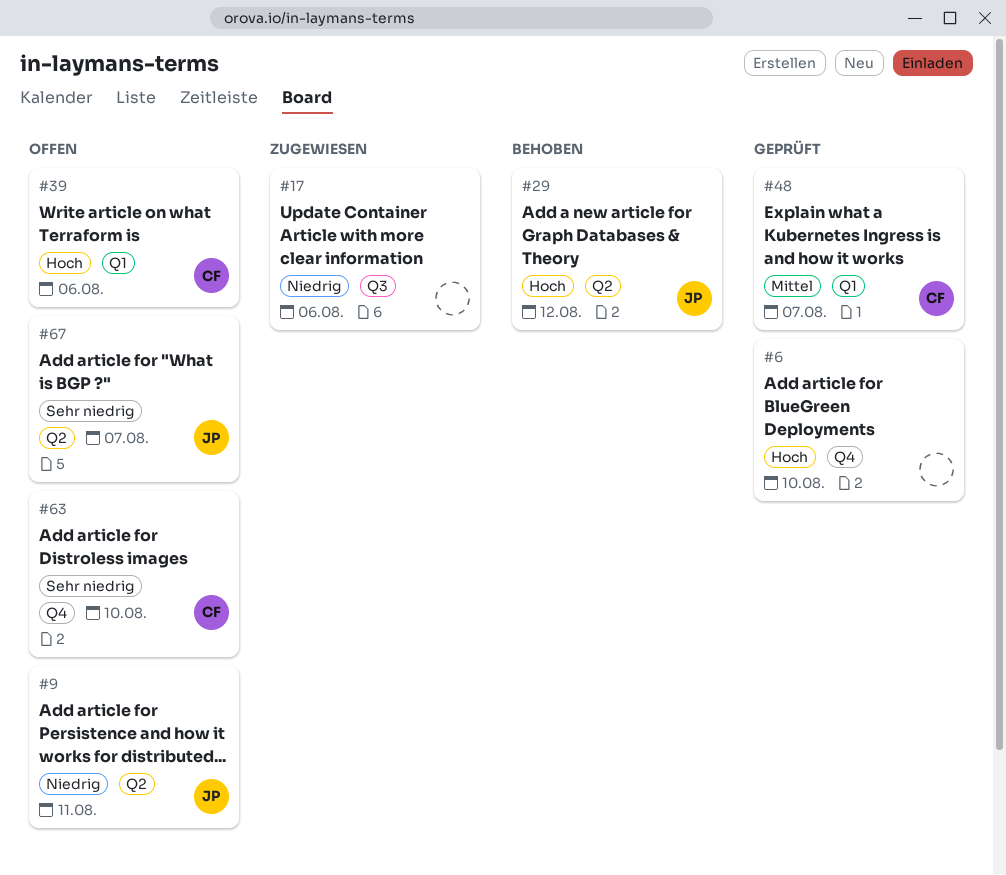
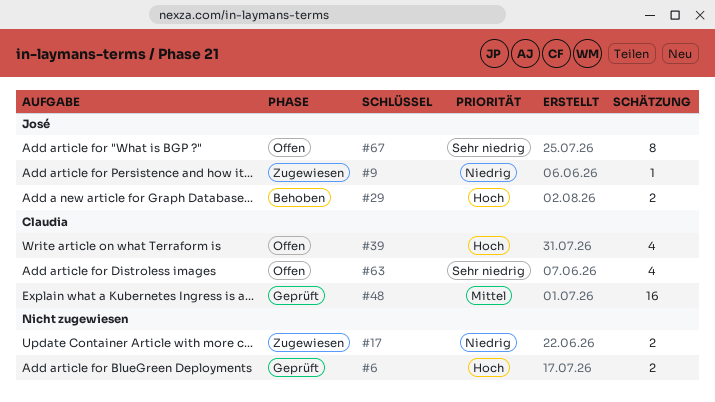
#9, status: Offen -> Zugewiesen

